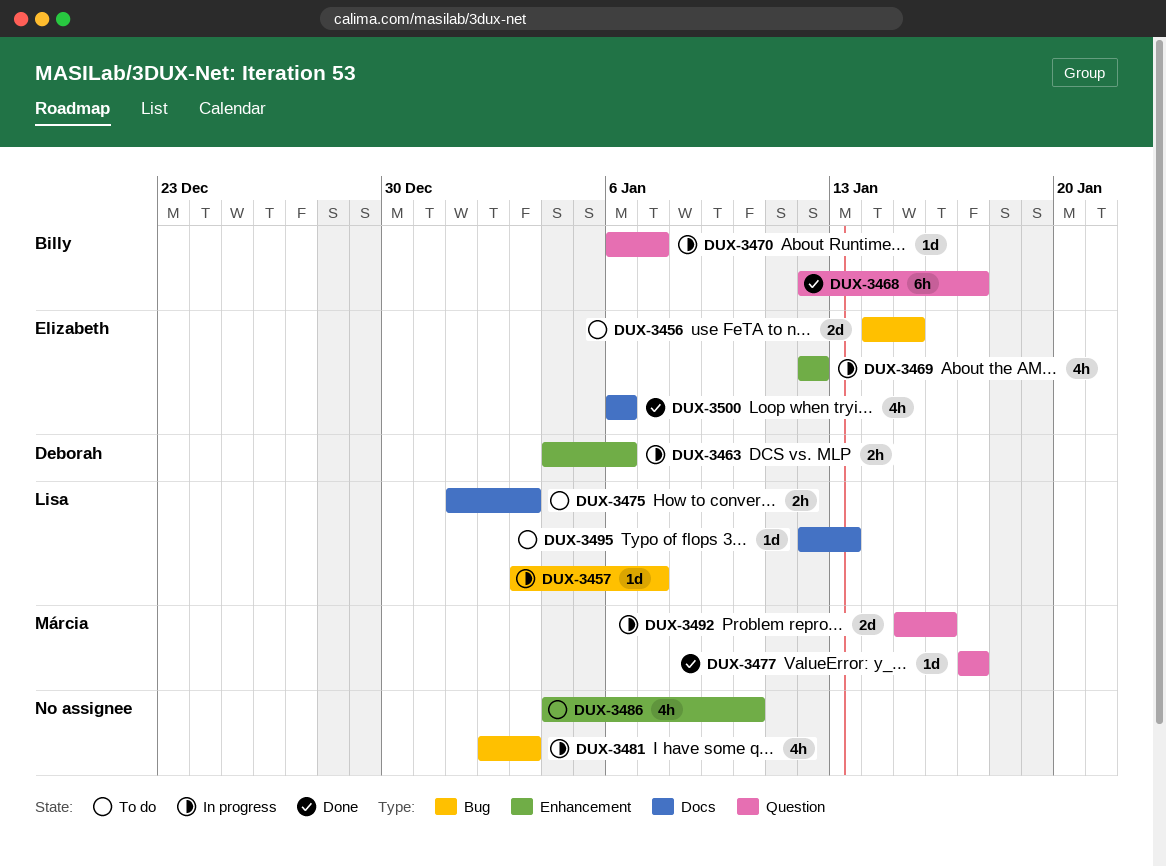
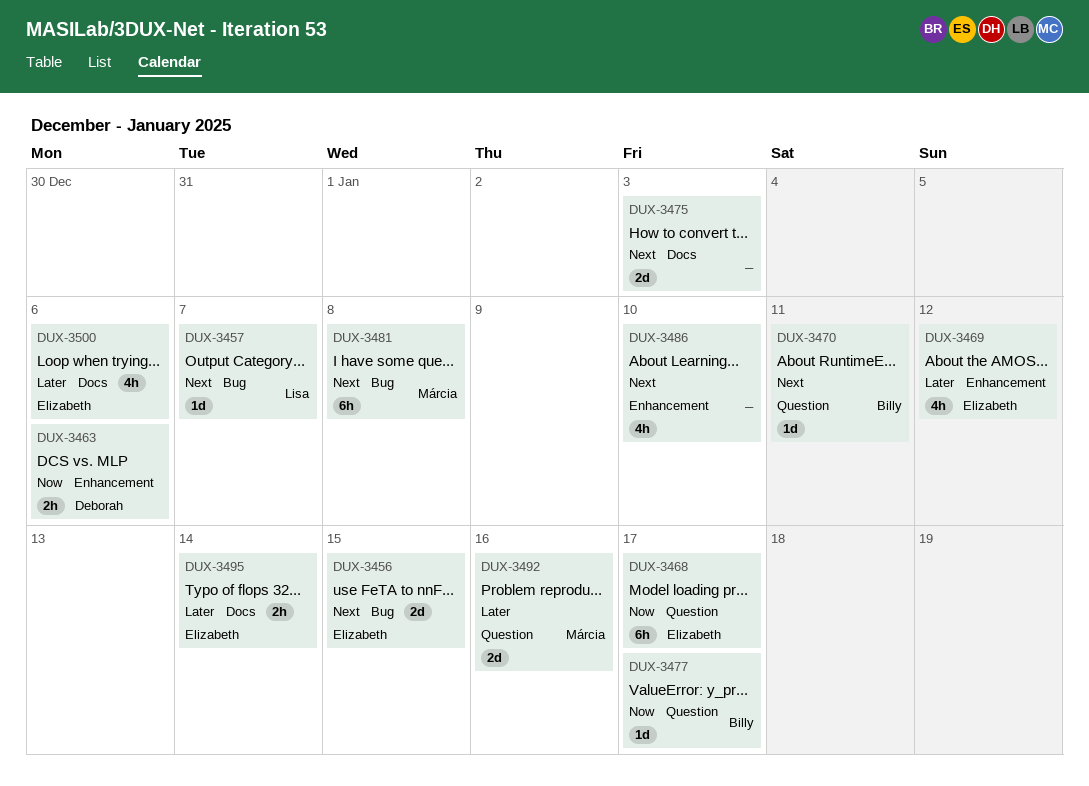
DUX-3468, owner: Billy -> Elizabeth
DUX-3470, due: Jan 7 -> Jan 11
DUX-3475, owner: Lisa -> none
DUX-3475, estimate: 2h -> 2d
DUX-3477, owner: Márcia -> Billy
DUX-3481, owner: none -> Márcia
DUX-3481, estimate: 4h -> 6h
DUX-3481, due: Jan 3 -> Jan 8
DUX-3495, owner: Lisa -> Elizabeth
DUX-3495, estimate: 1d -> 2h
DUX-3495, due: Jan 13 -> Jan 14

